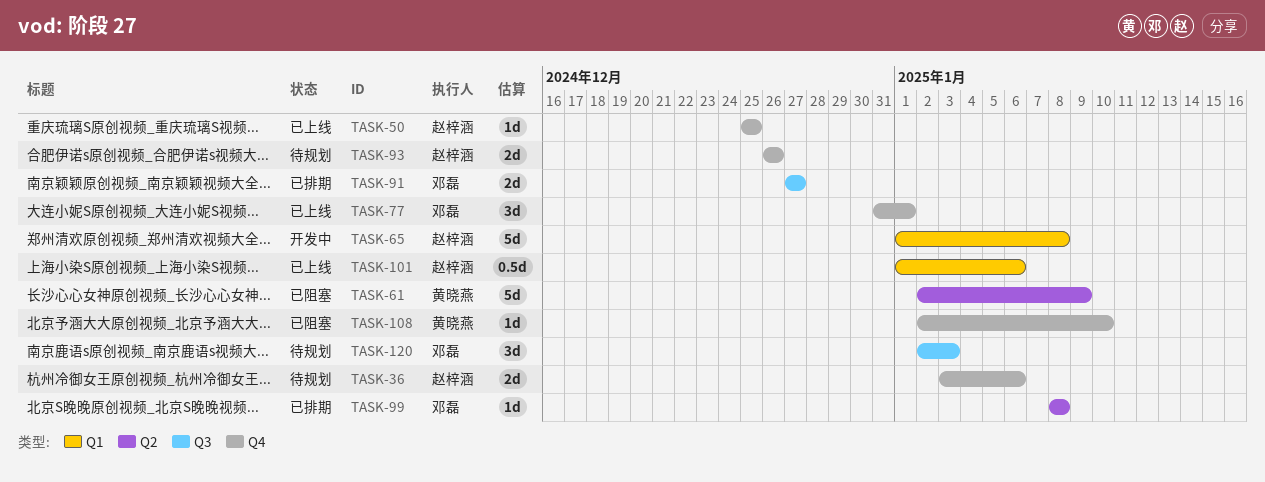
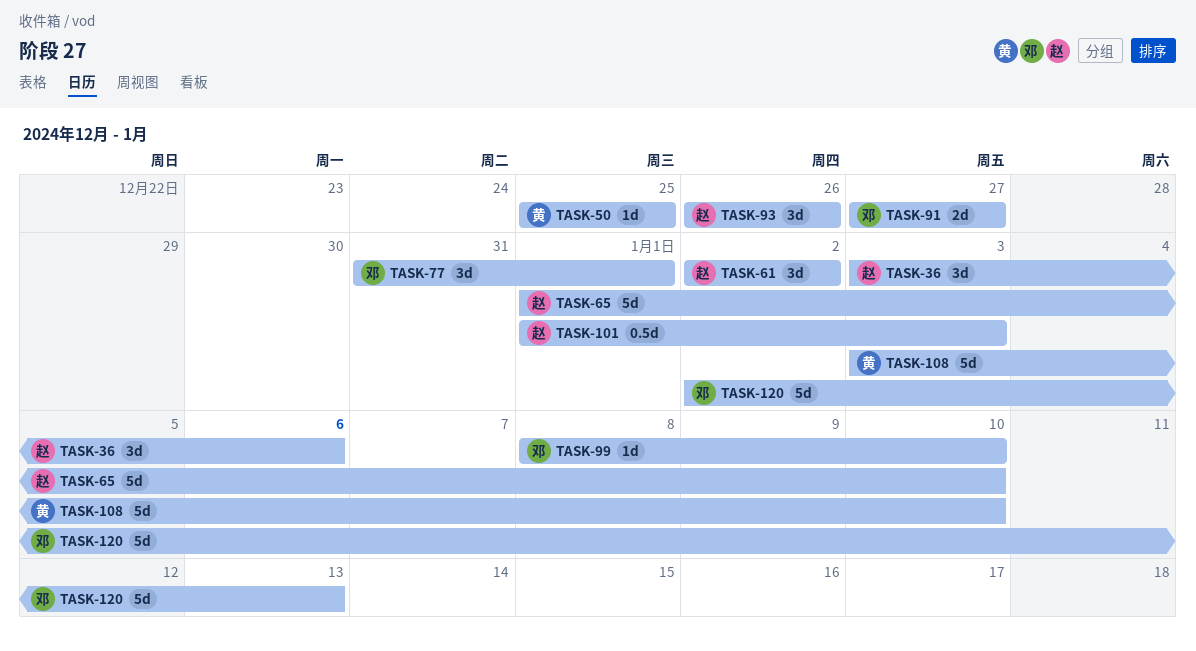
TASK-36, estimate: 2d -> 3d
TASK-50, owner: 赵梓涵 -> 黄晓燕
TASK-61, owner: 黄晓燕 -> 赵梓涵
TASK-61, estimate: 5d -> 3d
TASK-61, due: Jan 9 -> Jan 2
TASK-65, due: Jan 8 -> Jan 10
TASK-93, estimate: 2d -> 3d
TASK-99, due: Jan 8 -> Jan 10
TASK-101, due: Jan 6 -> Jan 3
TASK-108, estimate: 1d -> 5d
TASK-108, start: Jan 2 -> Jan 3
TASK-120, estimate: 3d -> 5d
TASK-120, due: Jan 3 -> Jan 13

